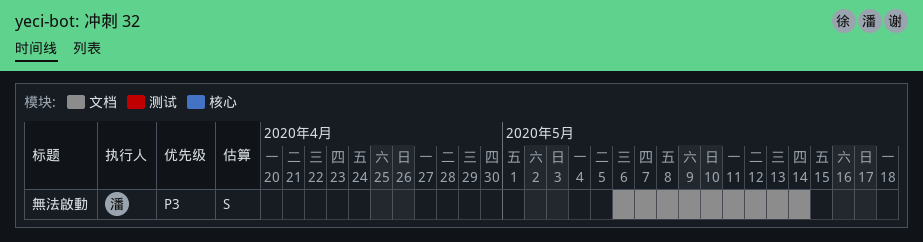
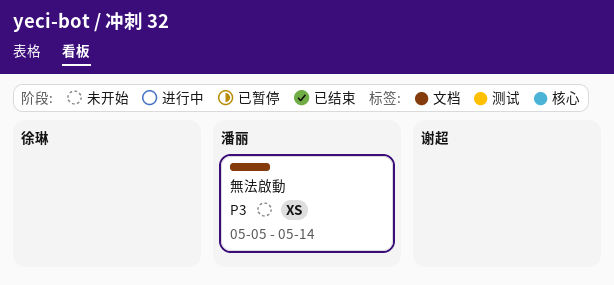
無法啟動, estimate: S -> XS
無法啟動, start: May 6 -> May 5

